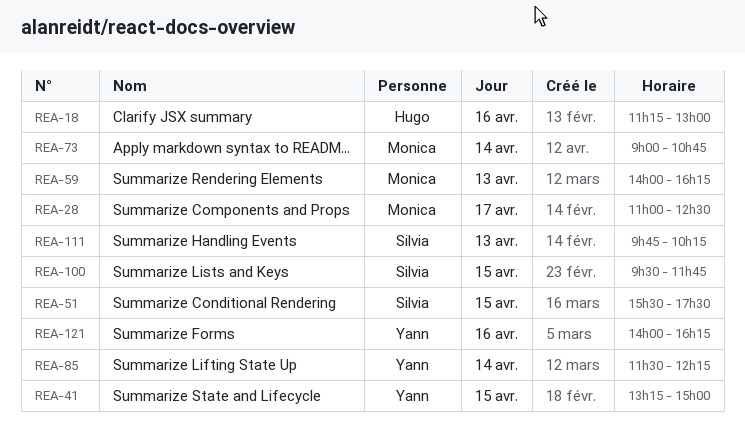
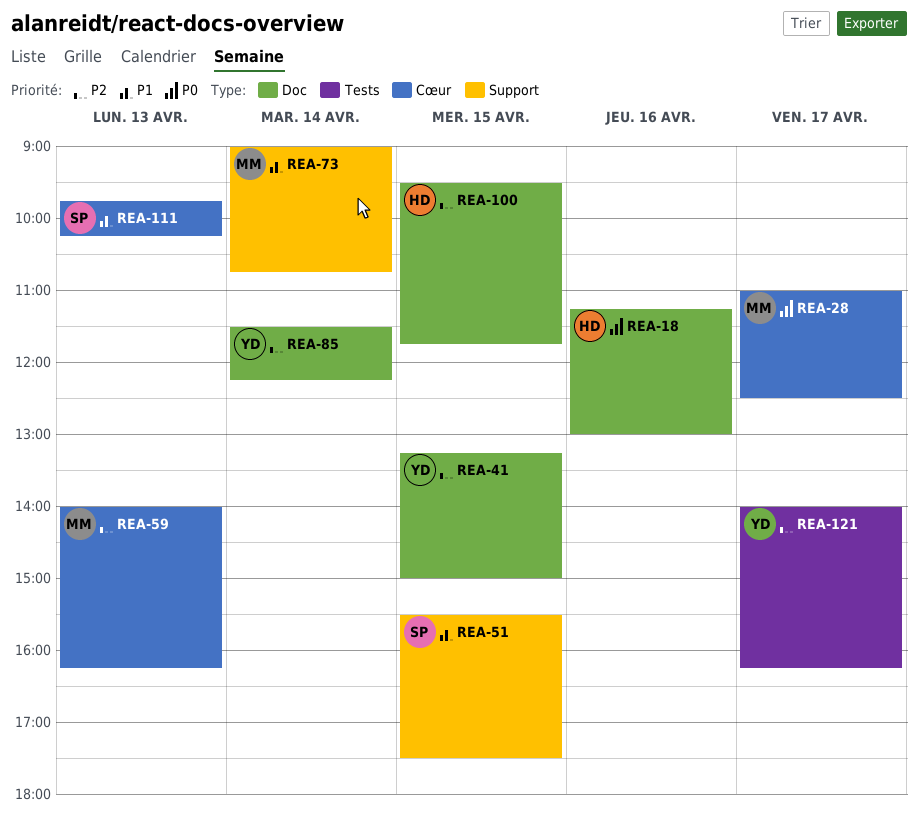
REA-100, owner: Silvia -> Hugo
REA-121, day: Apr 16 -> Apr 17

